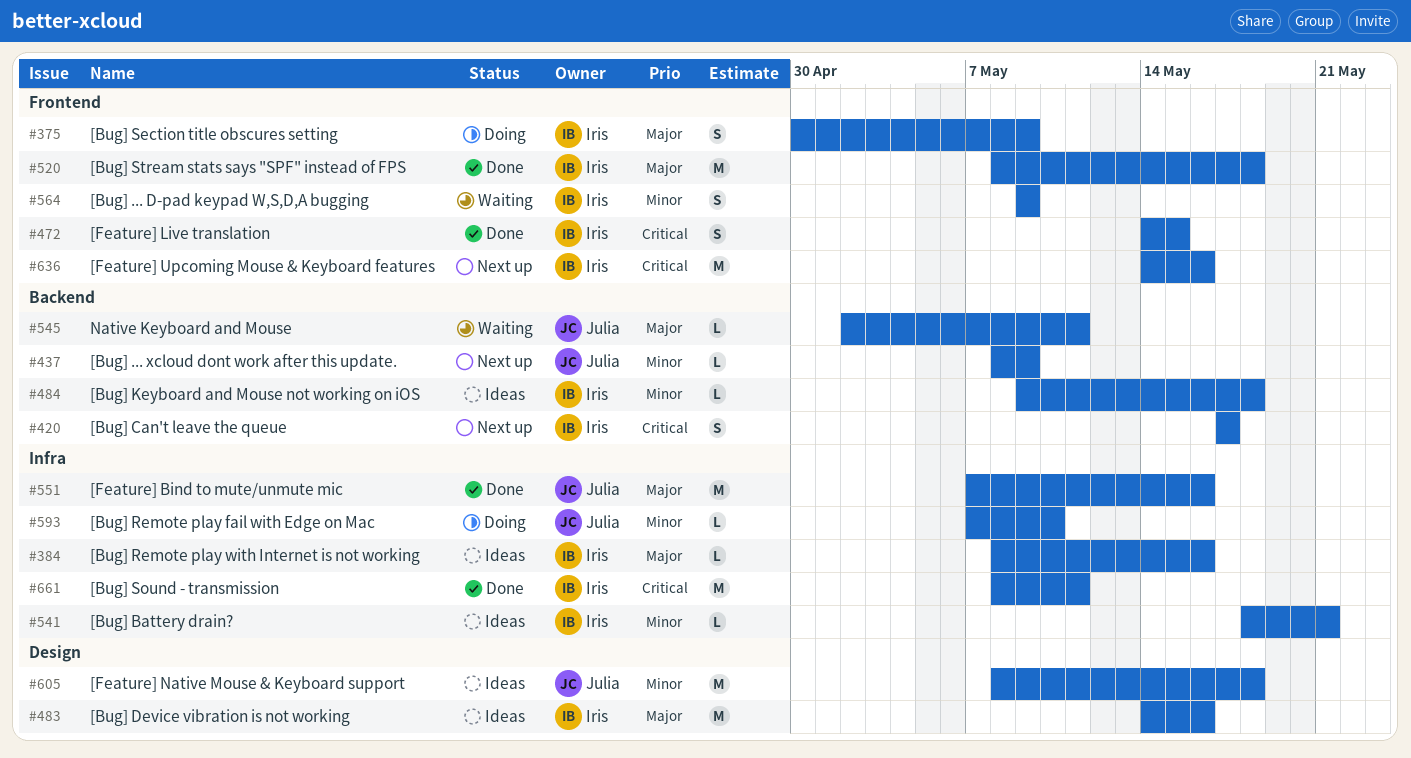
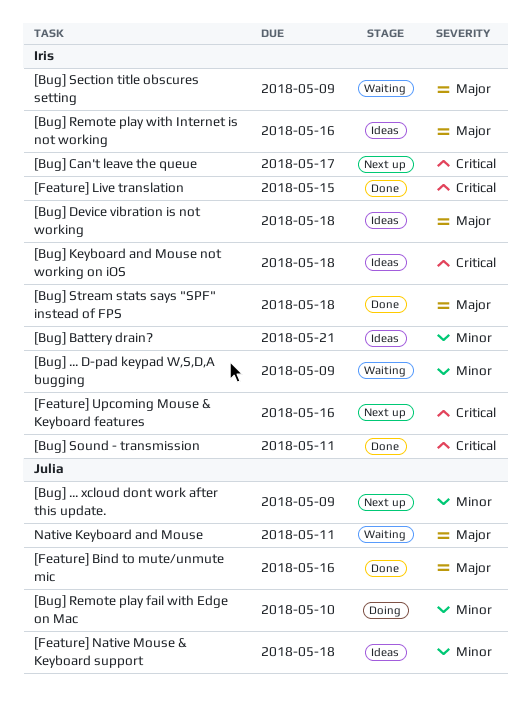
[Bug] Device vibration is not working, due: May 16 -> May 18
[Bug] Keyboard and Mouse not working on iOS, priority: Minor -> Critical
[Bug] Section title obscures setting, status: Doing -> Waiting

